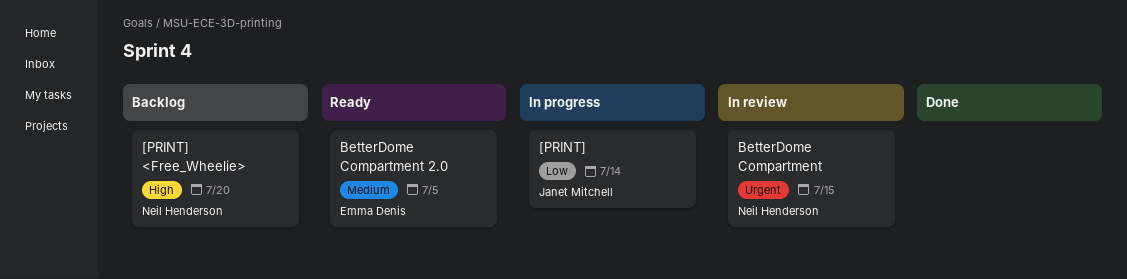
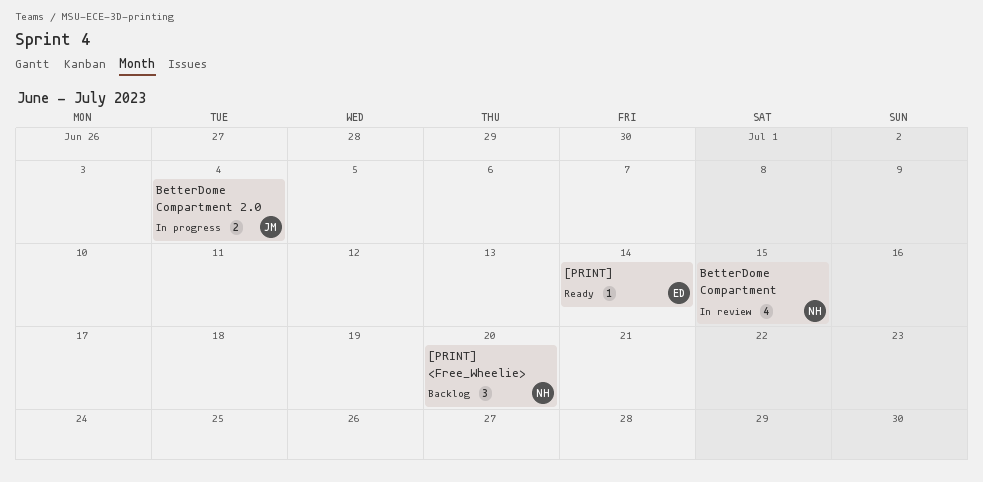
[PRINT], status: In progress -> Ready
[PRINT], owner: Janet Mitchell -> Emma Denis
BetterDome Compartment 2.0, status: Ready -> In progress
BetterDome Compartment 2.0, owner: Emma Denis -> Janet Mitchell
BetterDome Compartment 2.0, due: Jul 5 -> Jul 4

